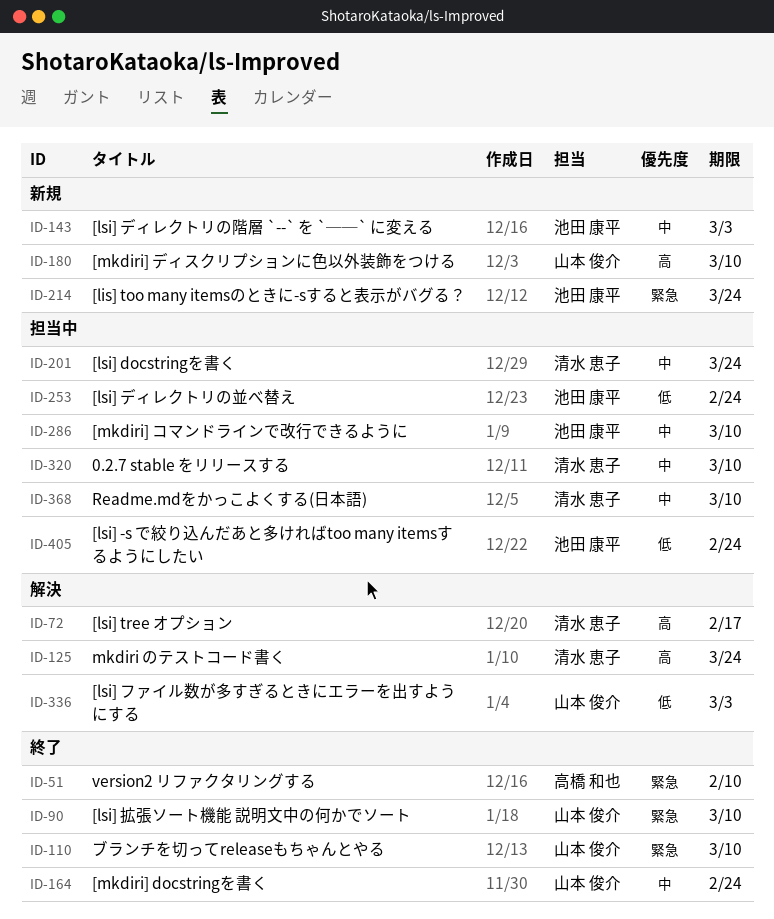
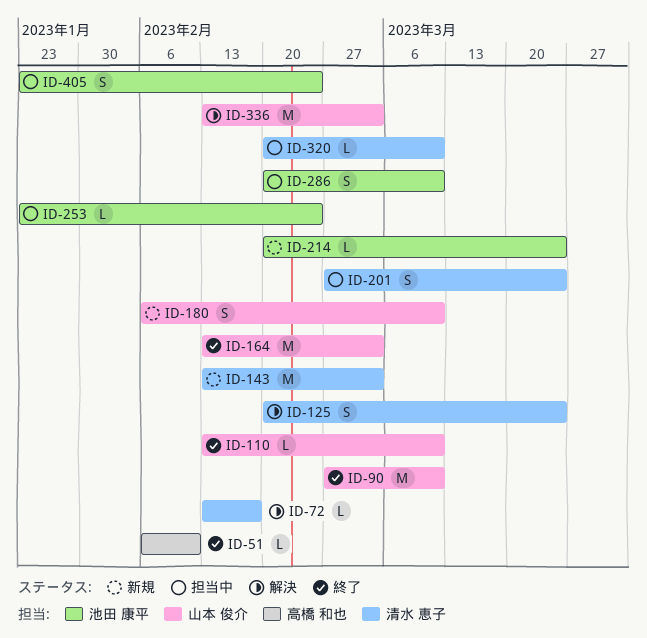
ID-143, owner: 池田 康平 -> 清水 恵子
ID-164, due: Feb 24 -> Mar 3
ID-368: present -> none

